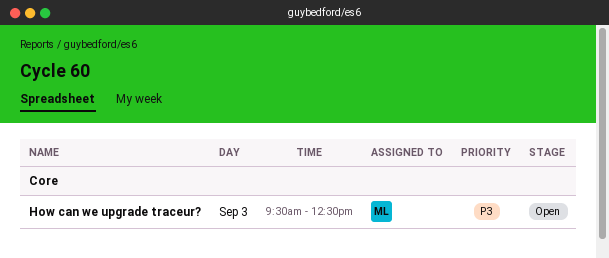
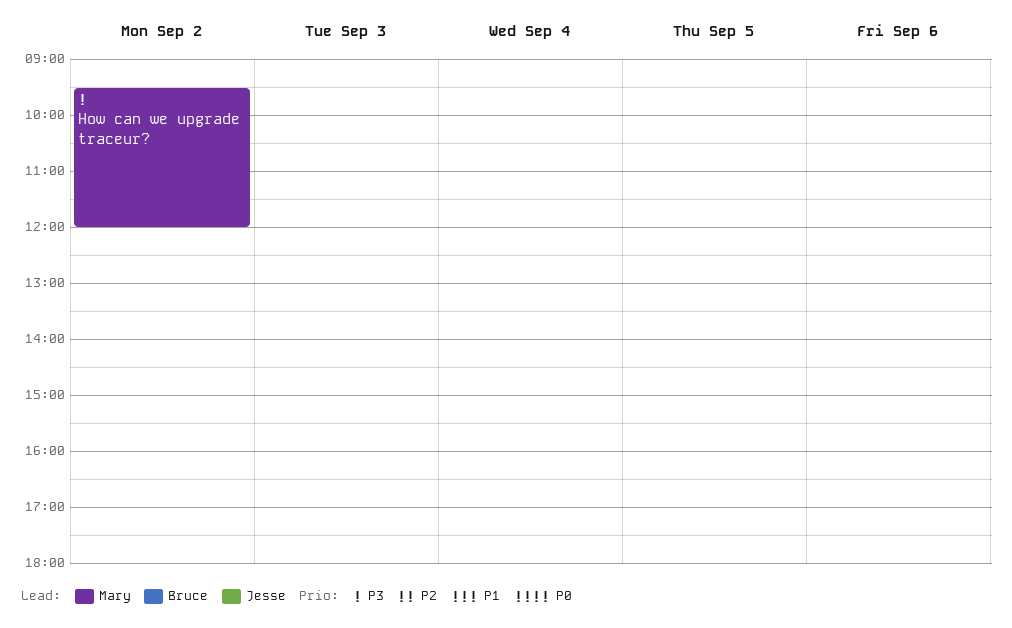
How can we upgrade traceur?, day: Sep 3 -> Sep 2
How can we upgrade traceur?, ends: 12:30 -> 12:00

